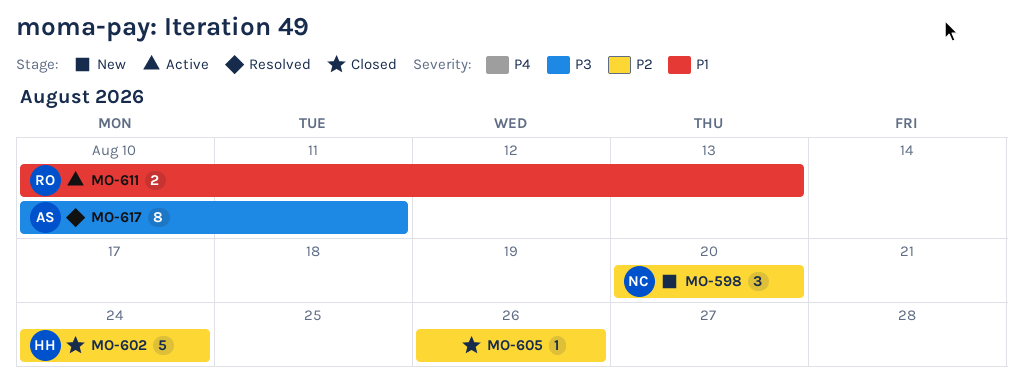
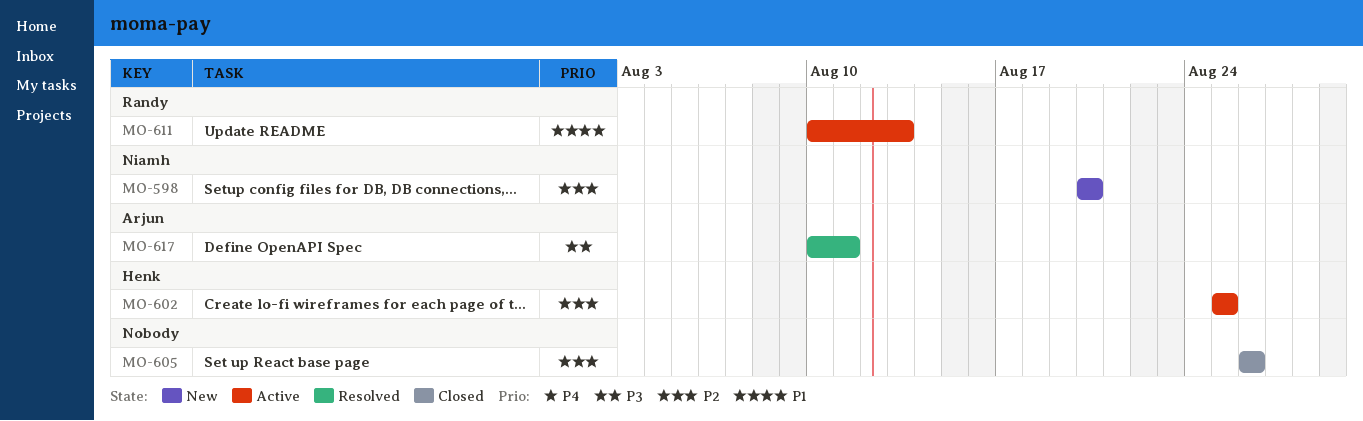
MO-602, status: Closed -> Active
MO-602, start: Aug 24 -> Aug 25
MO-602, due: Aug 24 -> Aug 25

